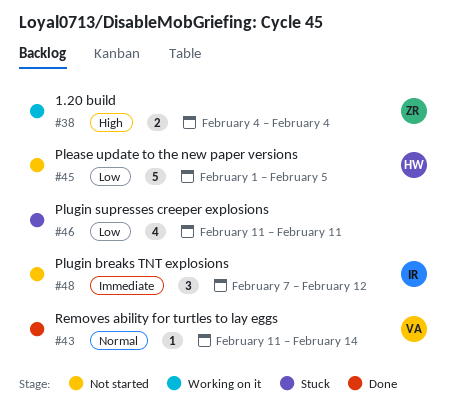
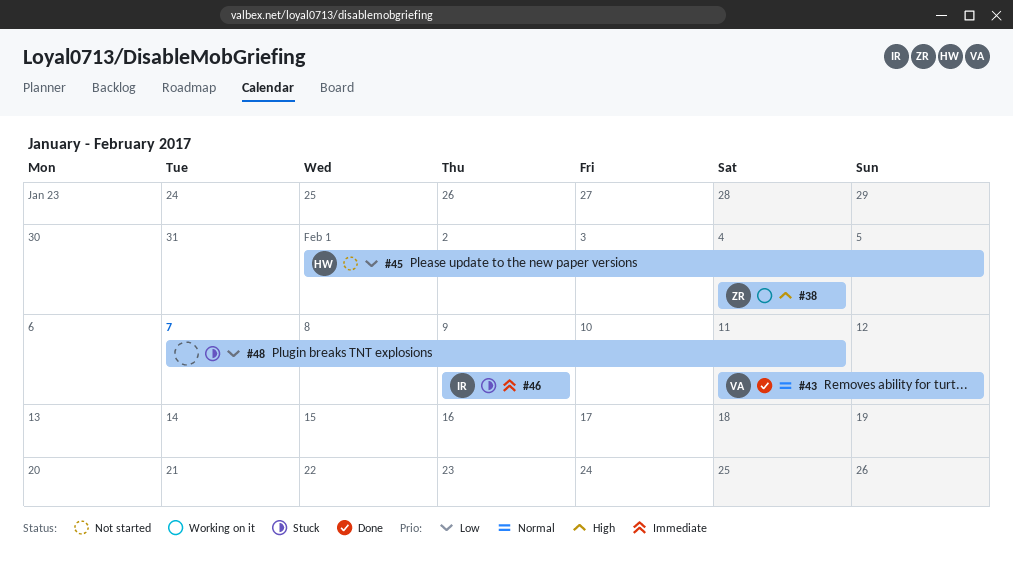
#43, due: Feb 14 -> Feb 12
#46, owner: none -> IR
#46, priority: Low -> Immediate
#46, start: Feb 11 -> Feb 9
#46, due: Feb 11 -> Feb 9
#48, status: Not started -> Stuck
#48, owner: IR -> none
#48, priority: Immediate -> Low
#48, due: Feb 12 -> Feb 11

